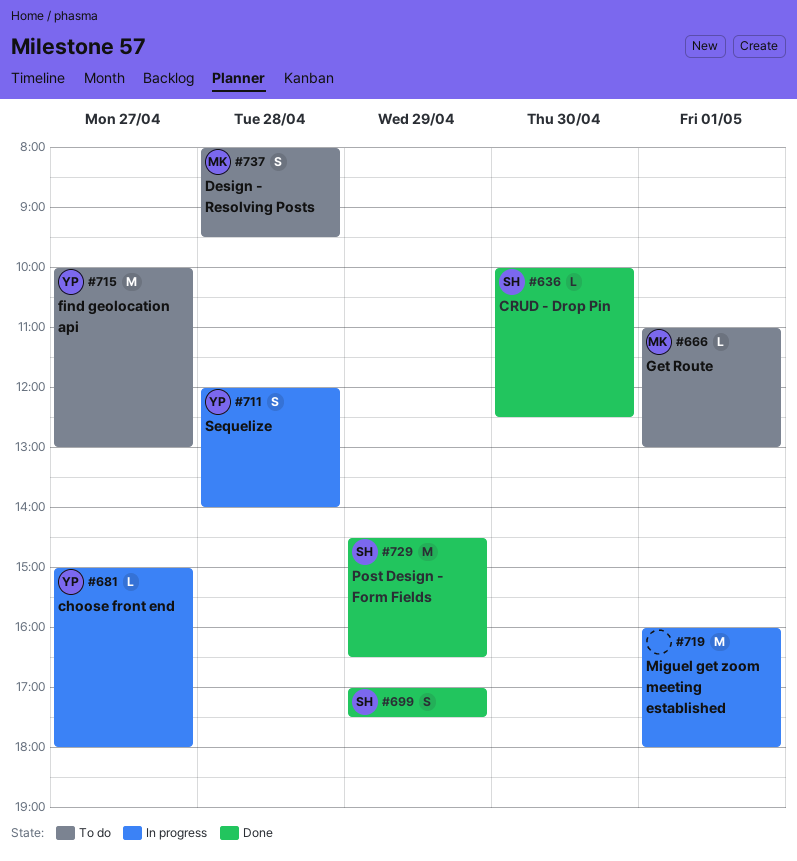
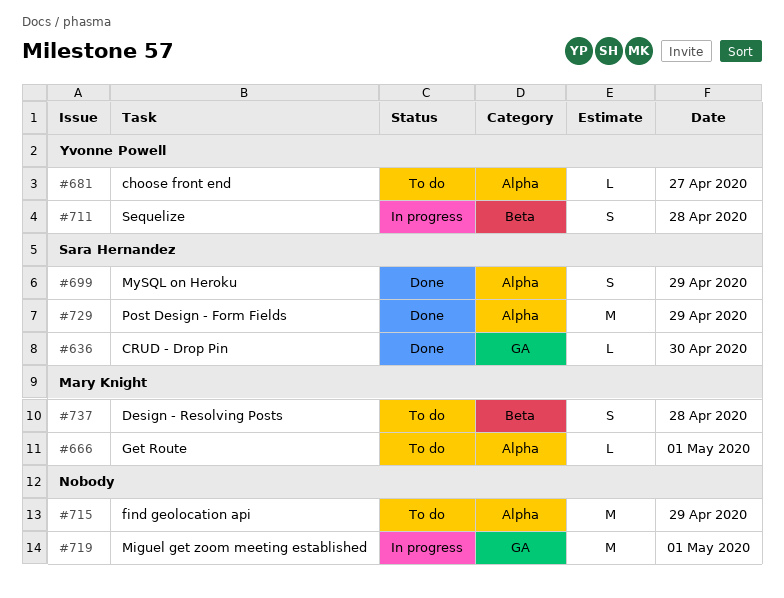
#681, status: In progress -> To do
#715, owner: Yvonne Powell -> none
#715, day: Apr 27 -> Apr 29

